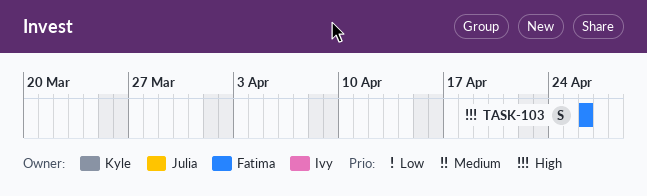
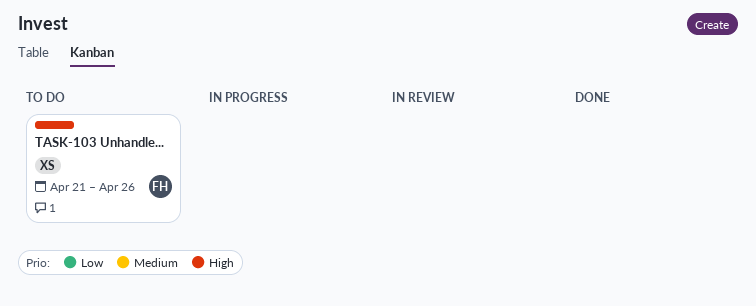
TASK-103, estimate: S -> XS
TASK-103, start: Apr 26 -> Apr 21

